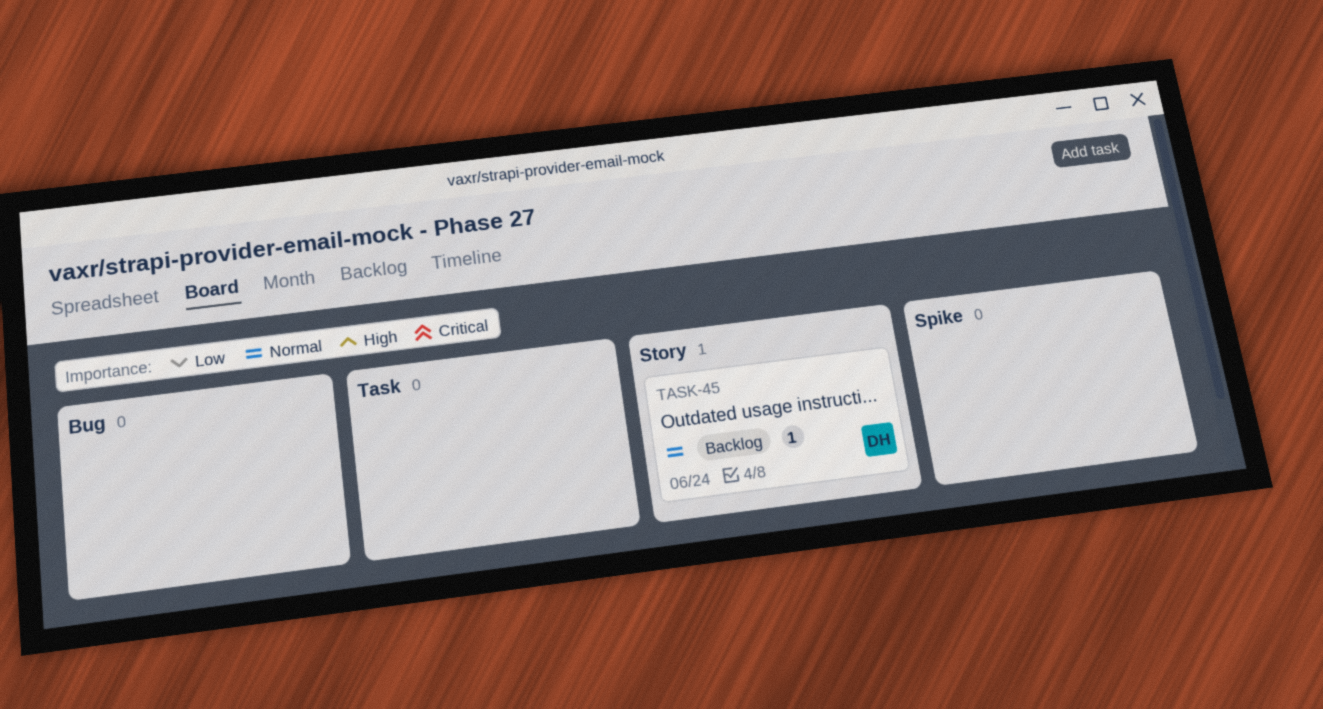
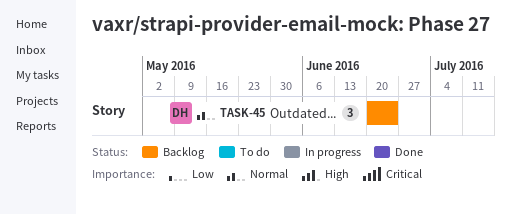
TASK-45, estimate: 1 -> 3

